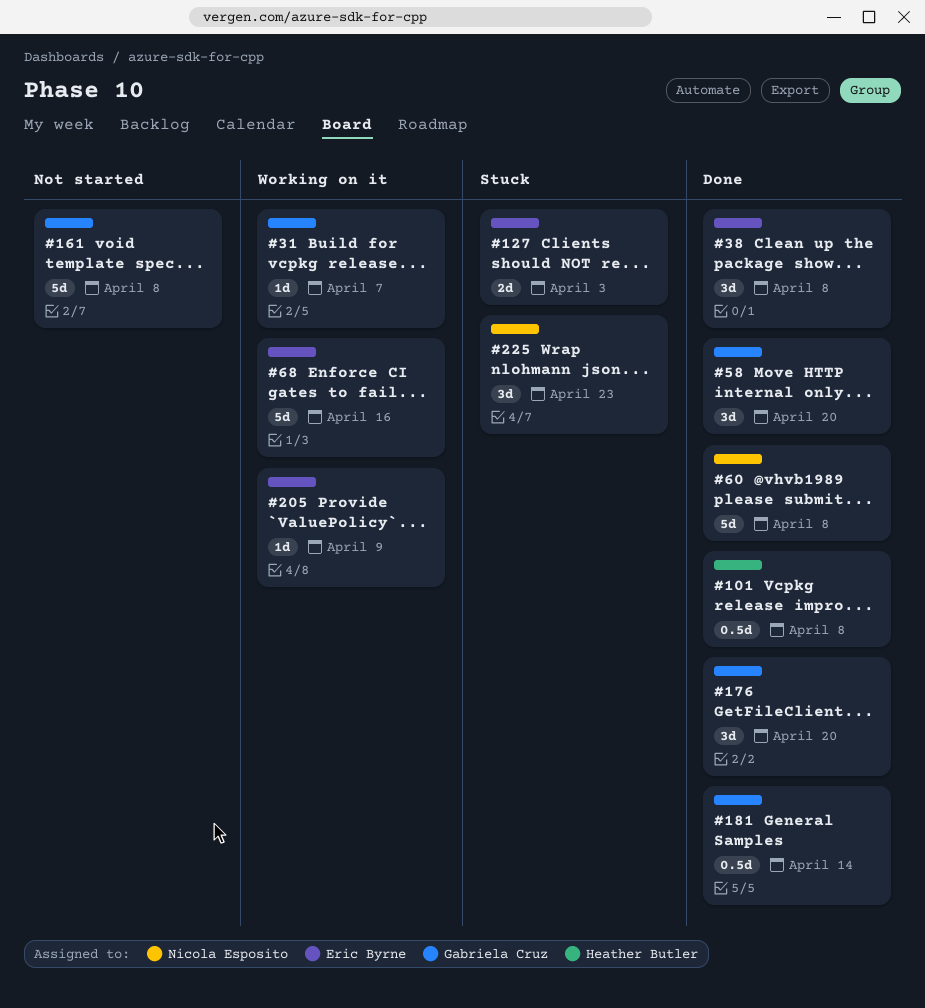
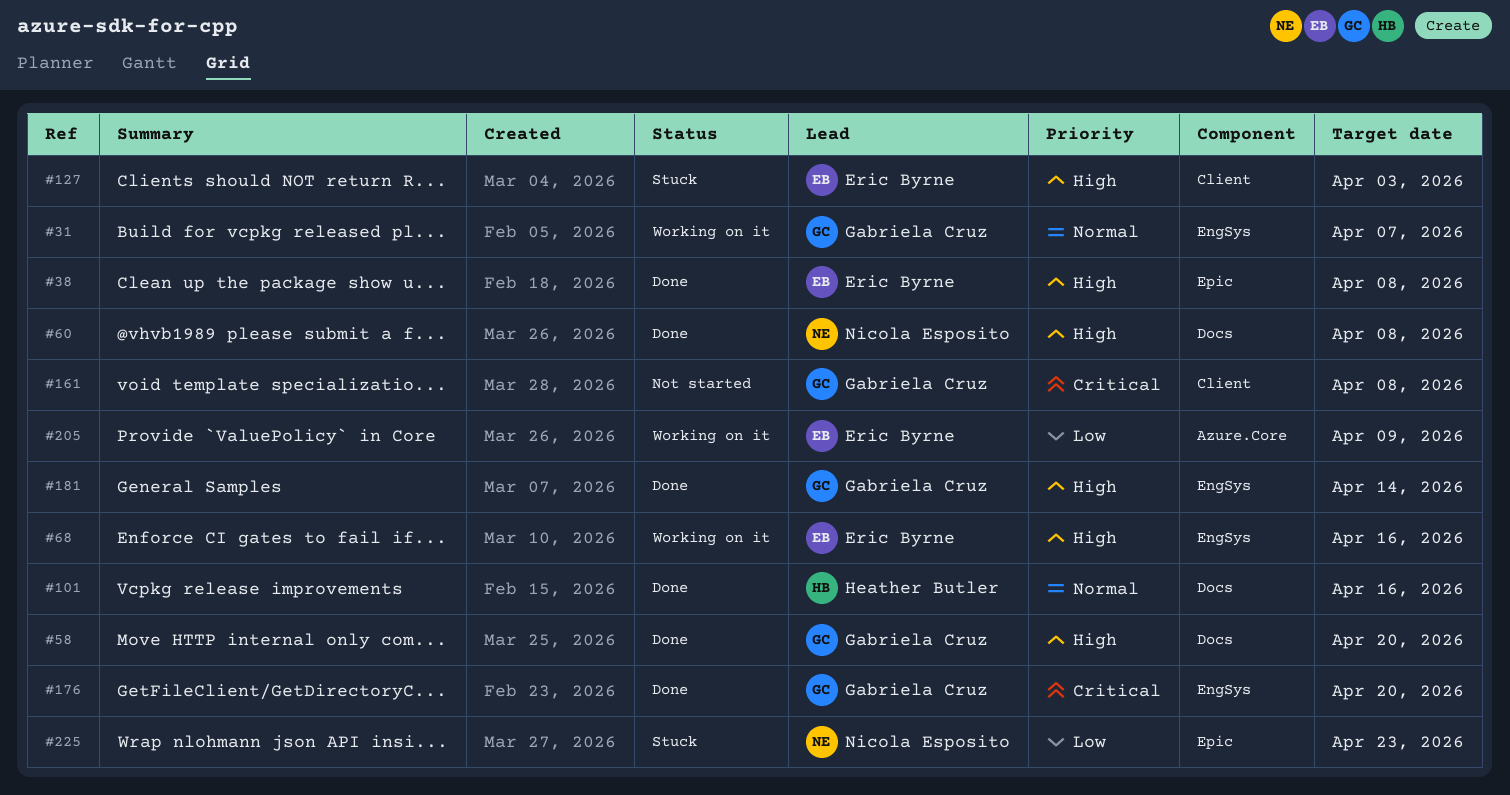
#101, due: Apr 8 -> Apr 16

